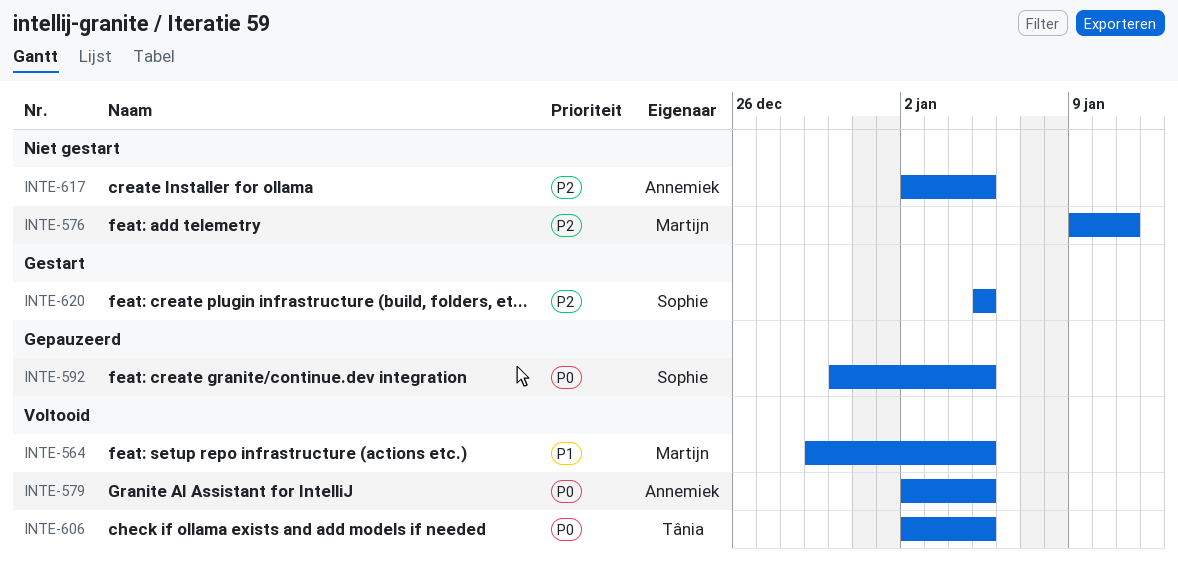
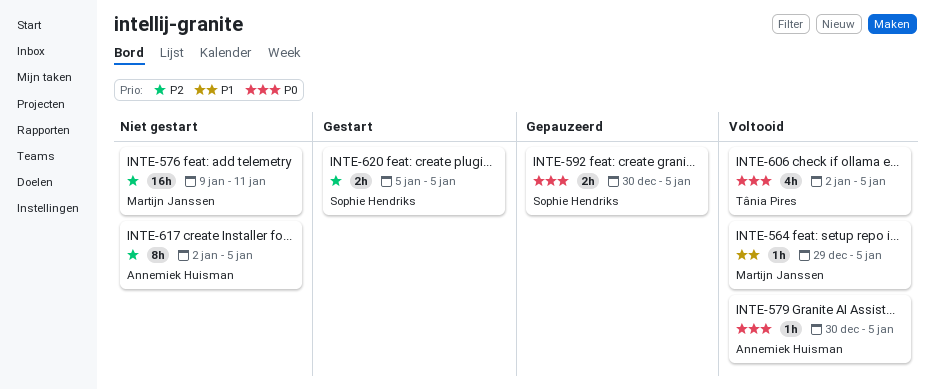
INTE-579, start: Jan 2 -> Dec 30

